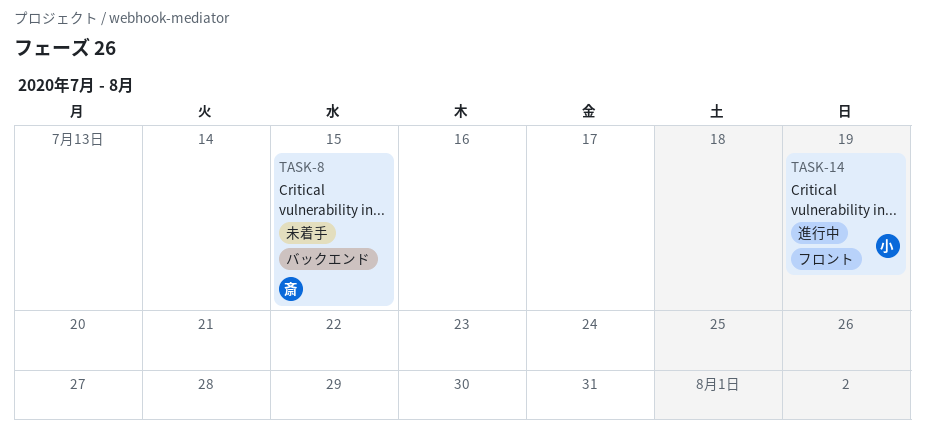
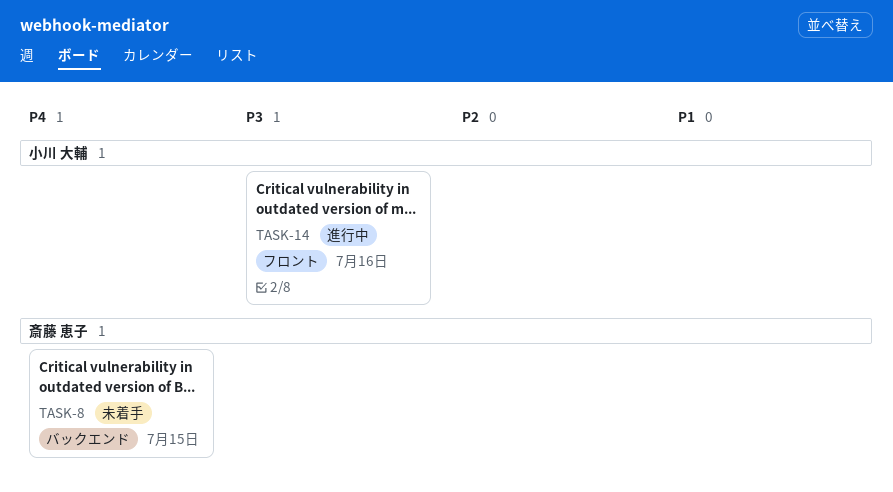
TASK-14, due: Jul 19 -> Jul 16

